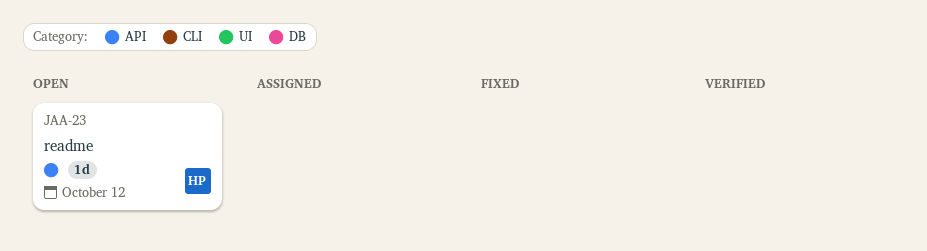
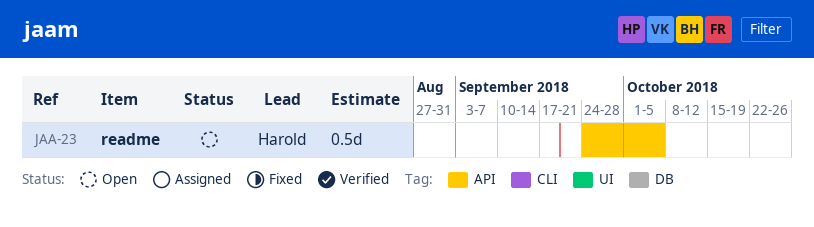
JAA-23, estimate: 1d -> 0.5d
JAA-23, due: Oct 12 -> Oct 5

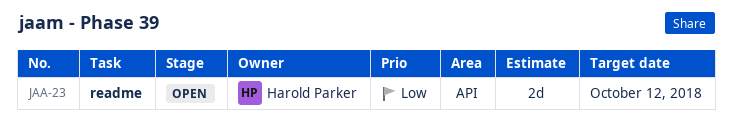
JAA-23, estimate: 0.5d -> 2d
JAA-23, due: Oct 5 -> Oct 12

